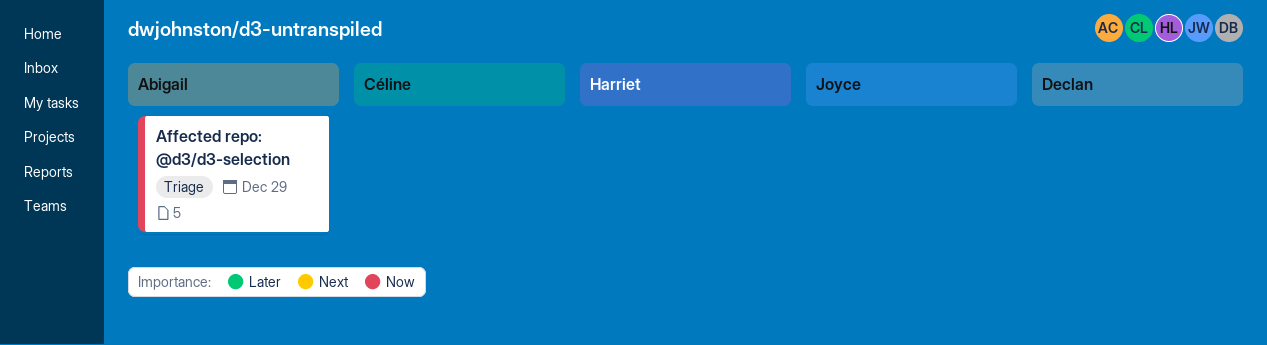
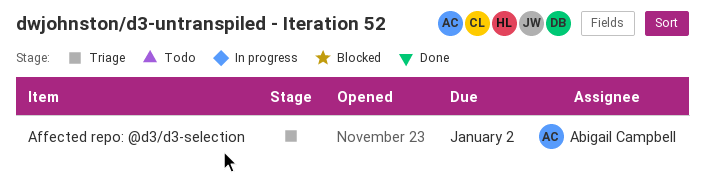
Affected repo: @d3/d3-selection, due: Dec 29 -> Jan 2

